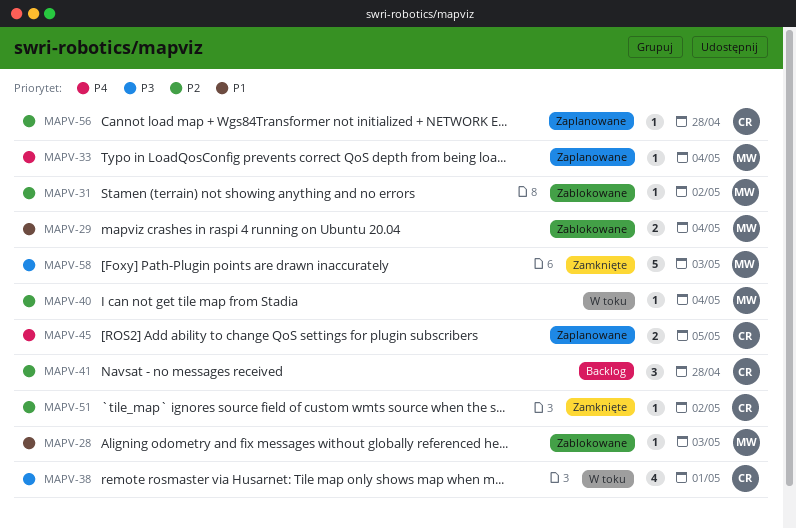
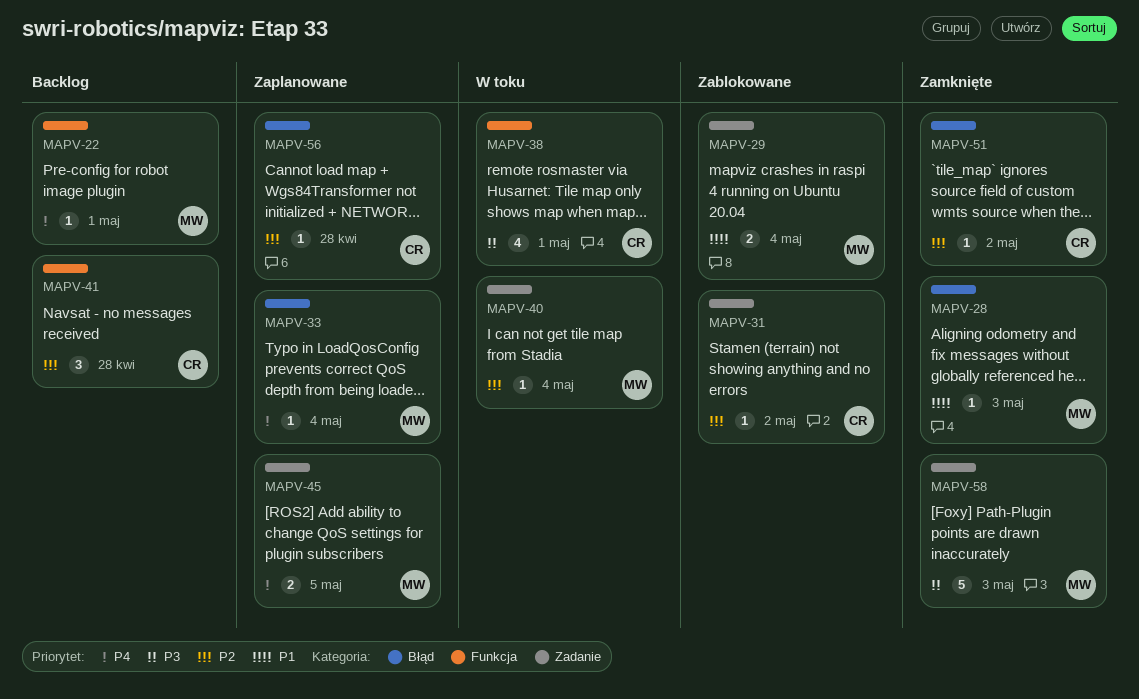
MAPV-22: none -> present
MAPV-28, status: Zablokowane -> Zamknięte
MAPV-31, owner: MW -> CR
MAPV-45, owner: CR -> MW

